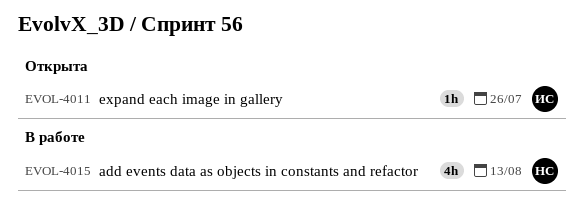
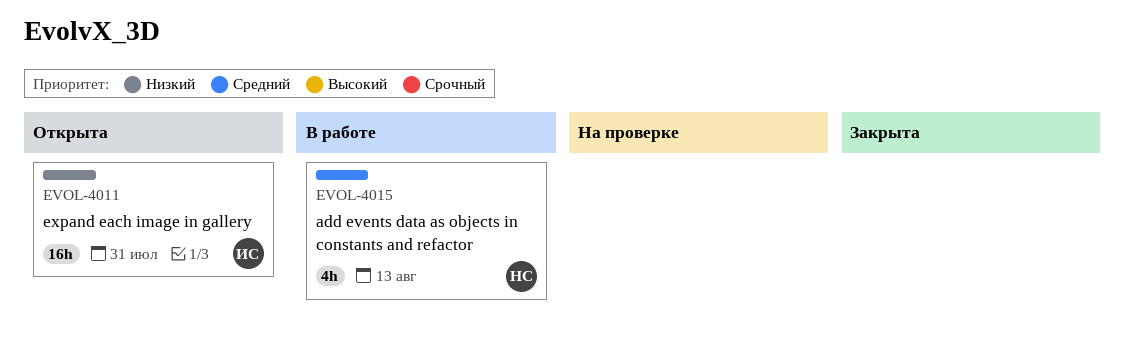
EVOL-4011, estimate: 1h -> 16h
EVOL-4011, due: Jul 26 -> Jul 31

